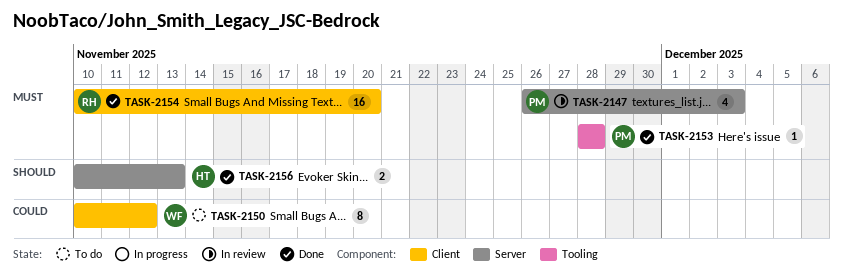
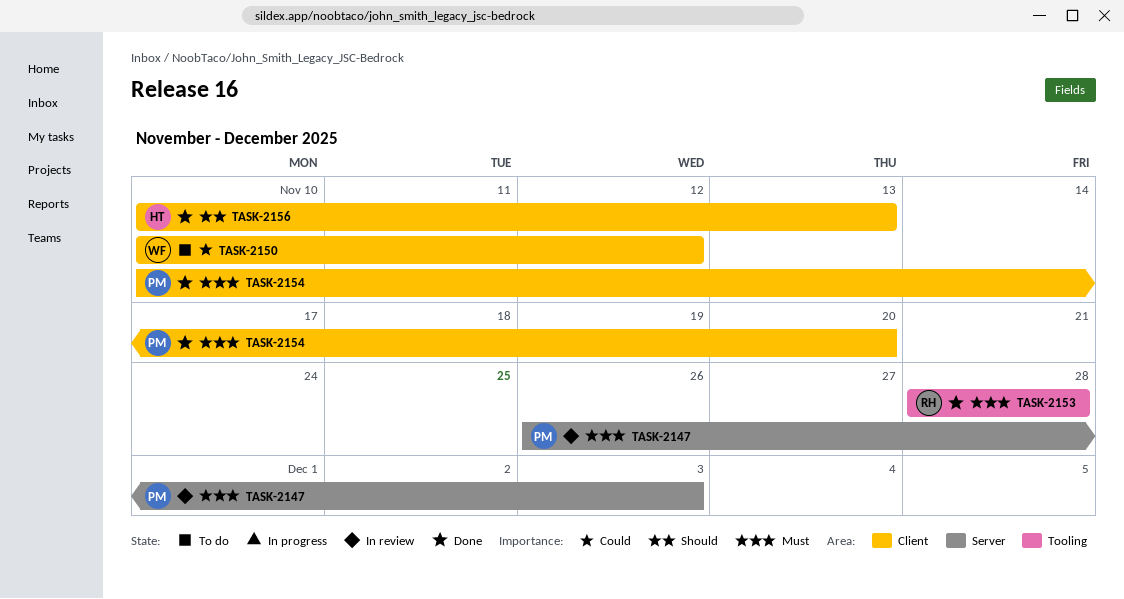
TASK-2153, owner: PM -> RH
TASK-2154, owner: RH -> PM
TASK-2156, label: Server -> Client

